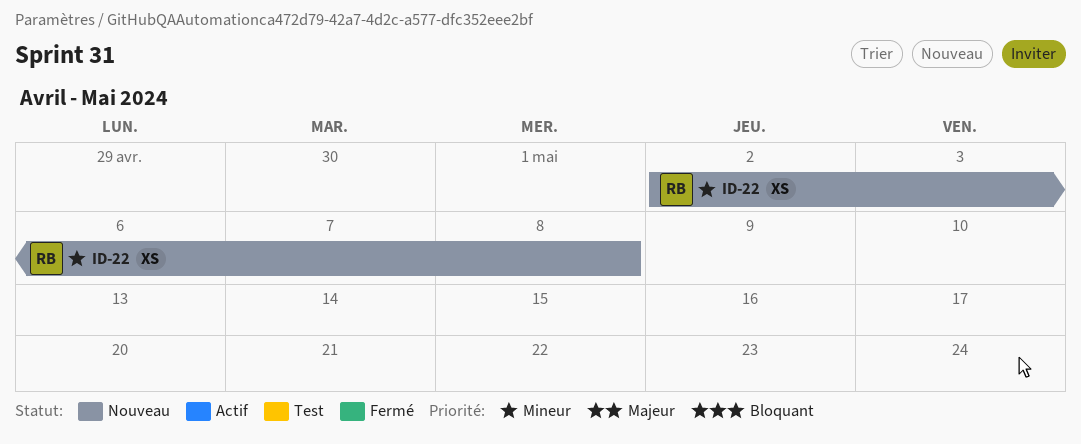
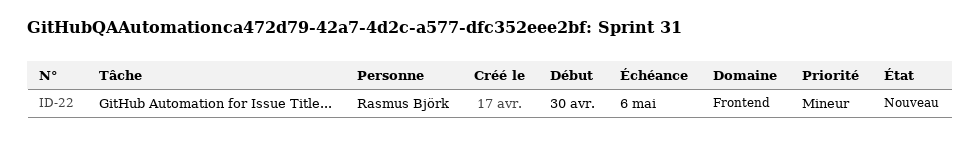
ID-22, start: May 2 -> Apr 30
ID-22, due: May 8 -> May 6

